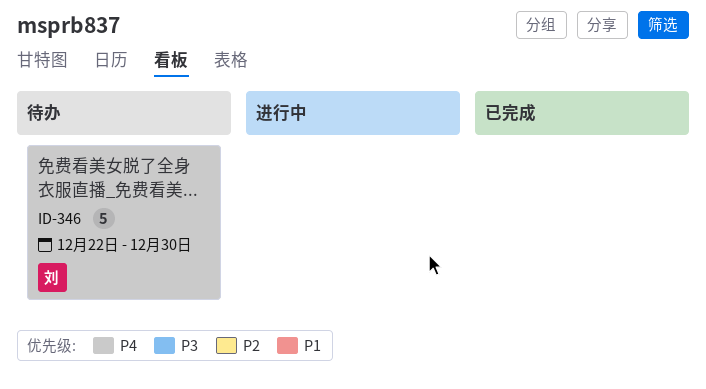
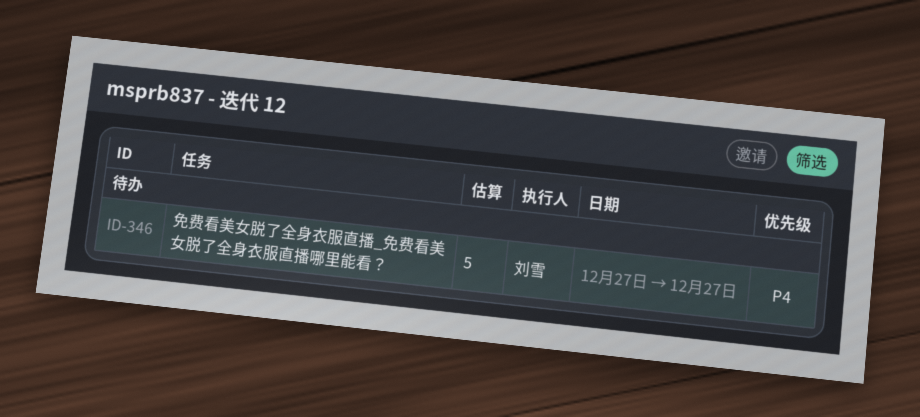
ID-346, start: Dec 22 -> Dec 27
ID-346, due: Dec 30 -> Dec 27

